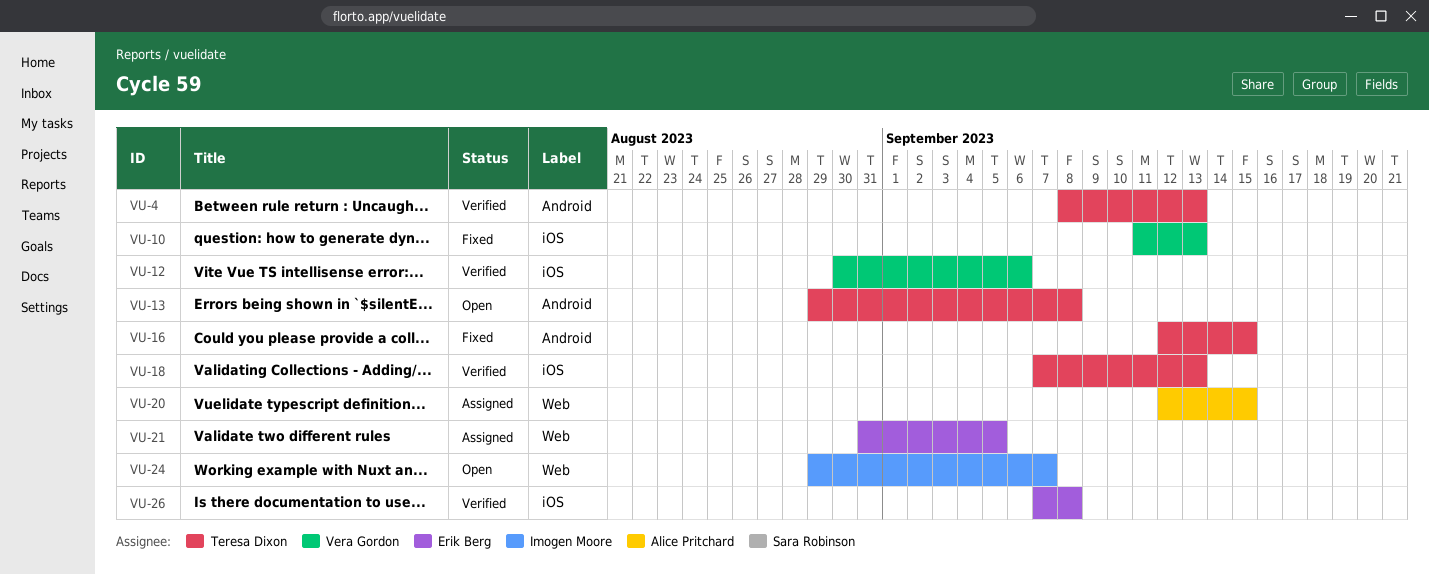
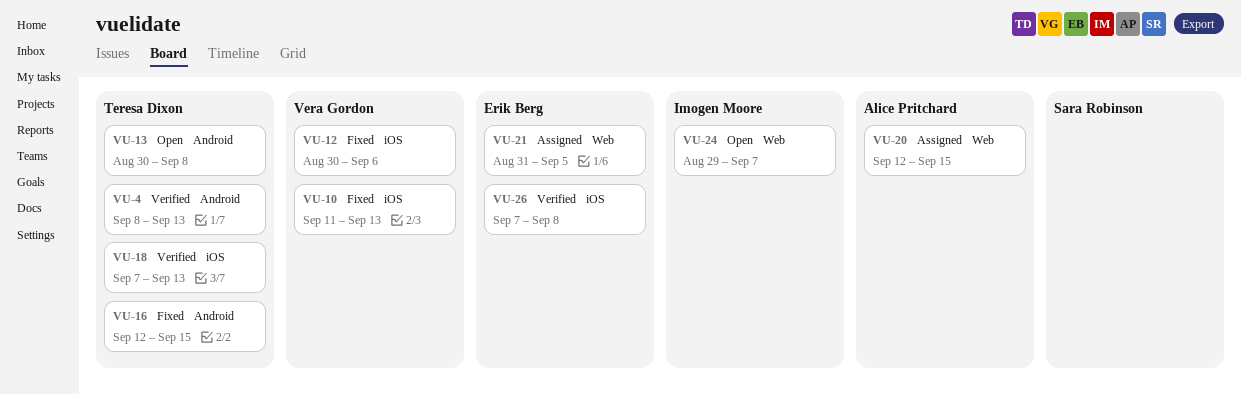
VU-12, status: Verified -> Fixed
VU-13, start: Aug 29 -> Aug 30

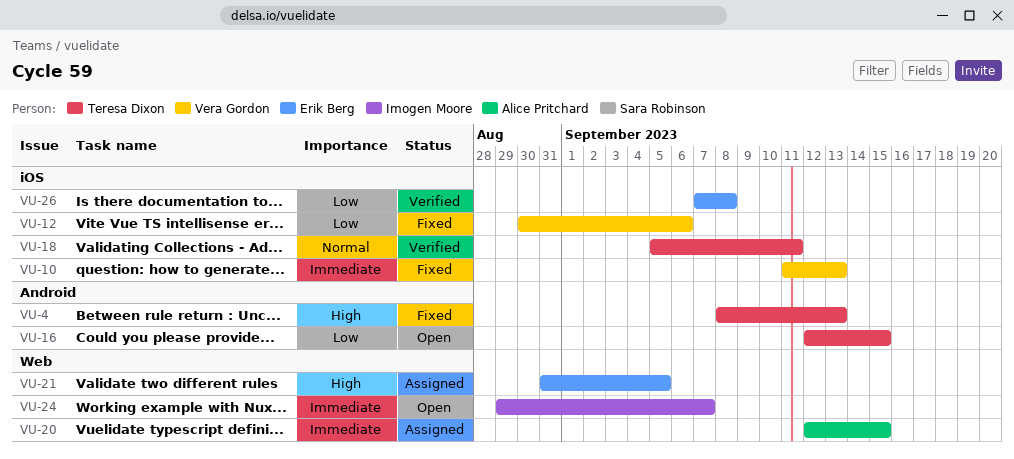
VU-4, status: Verified -> Fixed
VU-13: present -> none
VU-16, status: Fixed -> Open
VU-18, start: Sep 7 -> Sep 5
VU-18, due: Sep 13 -> Sep 11

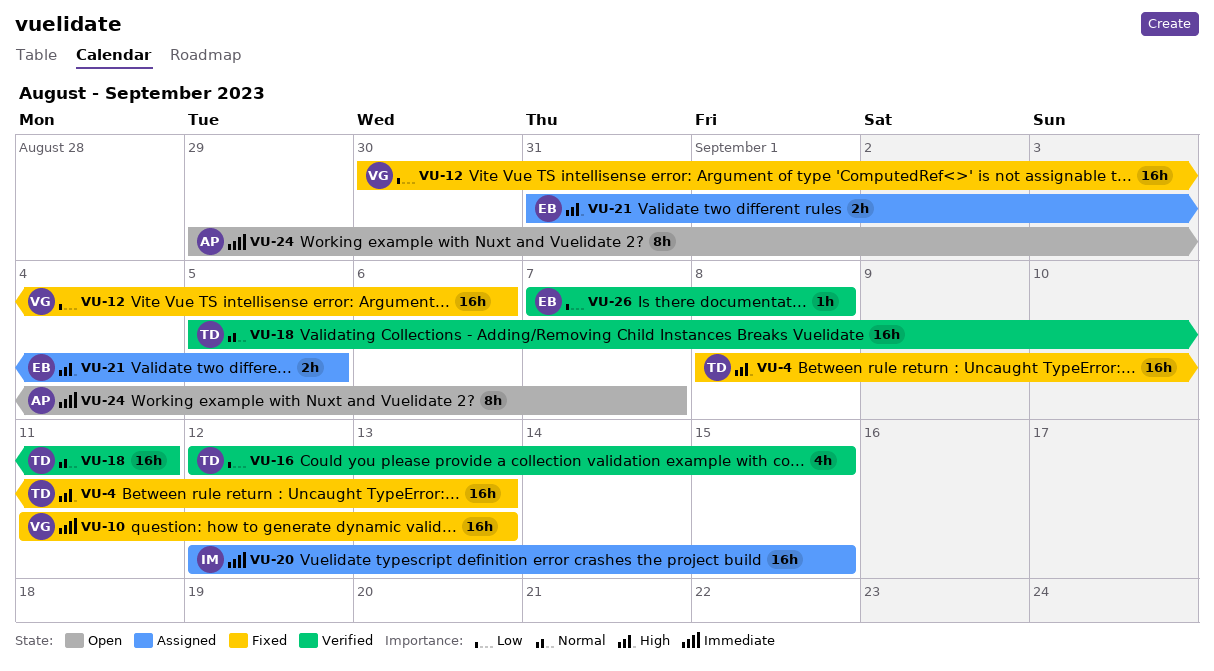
VU-16, status: Open -> Verified
VU-20, owner: Alice Pritchard -> Imogen Moore
VU-24, owner: Imogen Moore -> Alice Pritchard

